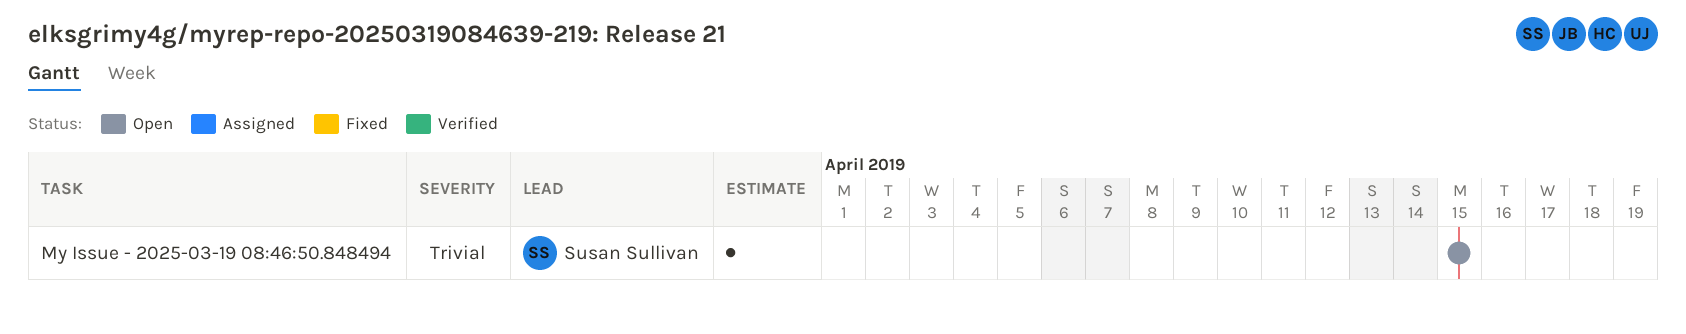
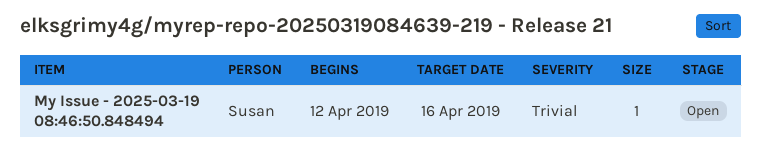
My Issue - 2025-03-19 08:46:50.848494, start: Apr 15 -> Apr 12
My Issue - 2025-03-19 08:46:50.848494, due: Apr 15 -> Apr 16

